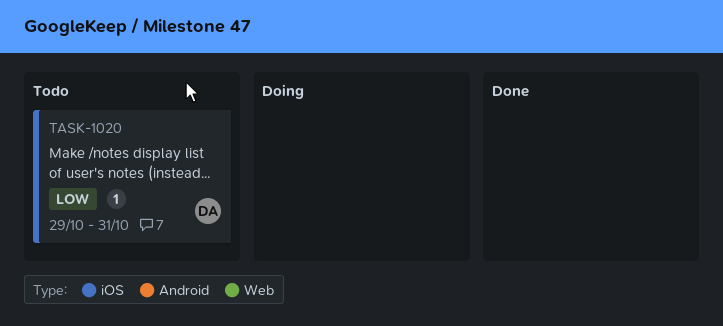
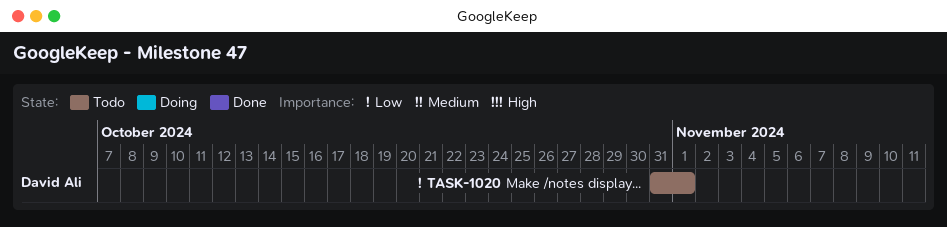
TASK-1020, start: Oct 29 -> Oct 31
TASK-1020, due: Oct 31 -> Nov 1

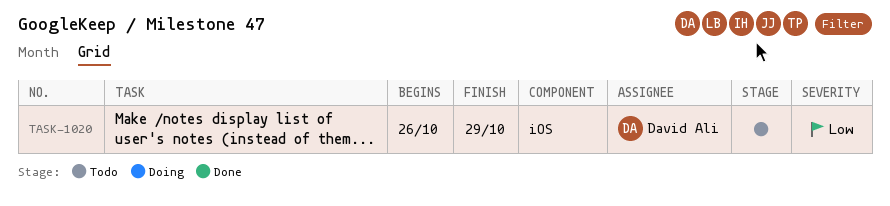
TASK-1020, start: Oct 31 -> Oct 26
TASK-1020, due: Nov 1 -> Oct 29

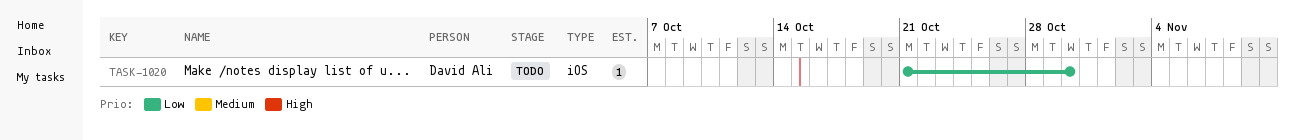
TASK-1020, start: Oct 26 -> Oct 21
TASK-1020, due: Oct 29 -> Oct 30

